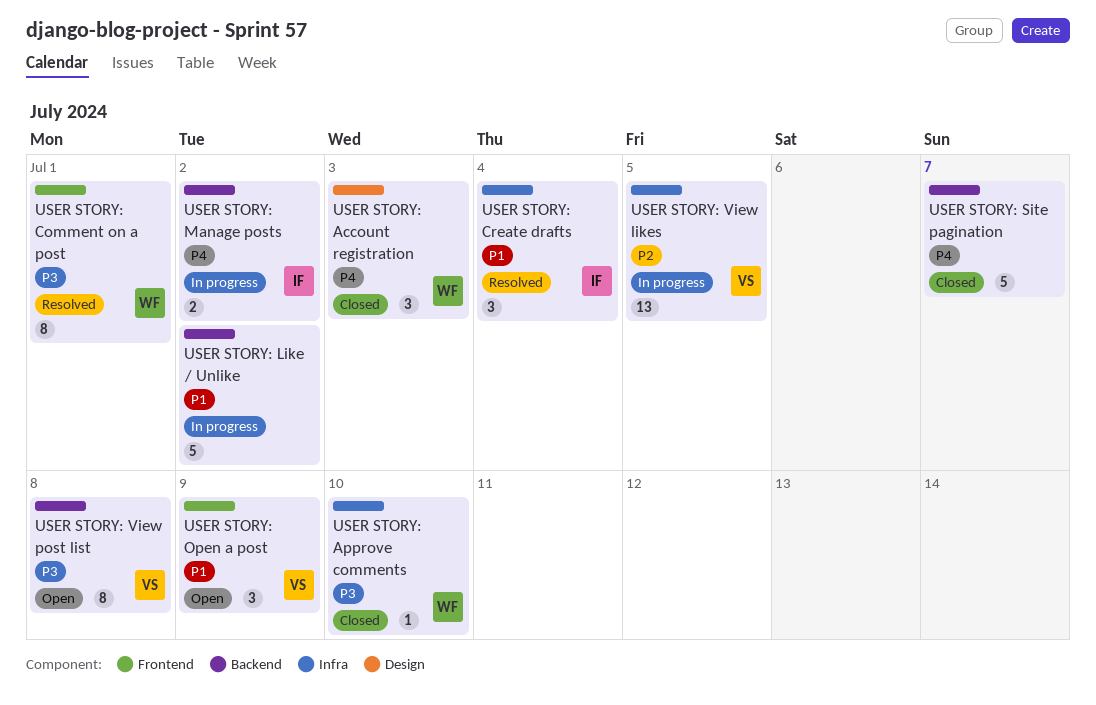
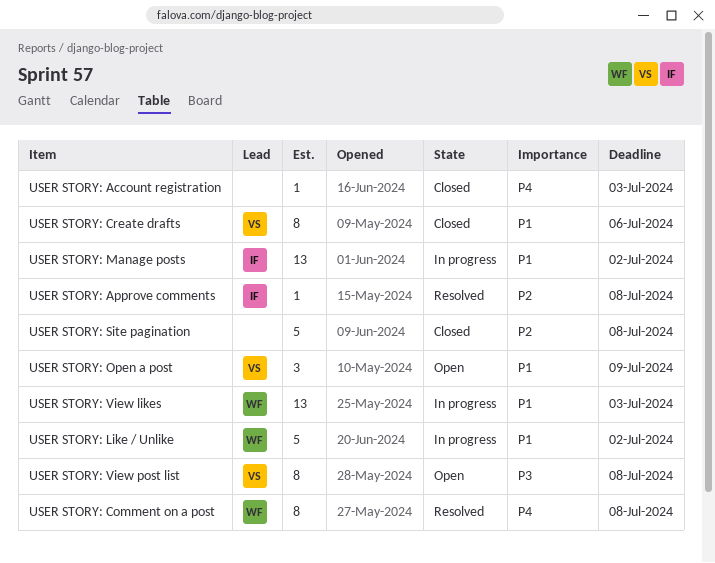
USER STORY: Account registration, owner: WF -> none
USER STORY: Account registration, estimate: 3 -> 1
USER STORY: Approve comments, status: Closed -> Resolved
USER STORY: Approve comments, owner: WF -> IF
USER STORY: Approve comments, priority: P3 -> P2
USER STORY: Approve comments, due: Jul 10 -> Jul 8
USER STORY: Comment on a post, priority: P3 -> P4
USER STORY: Comment on a post, due: Jul 1 -> Jul 8
USER STORY: Create drafts, status: Resolved -> Closed
USER STORY: Create drafts, owner: IF -> VS
USER STORY: Create drafts, estimate: 3 -> 8
USER STORY: Create drafts, due: Jul 4 -> Jul 6
USER STORY: Like / Unlike, owner: none -> WF
USER STORY: Manage posts, priority: P4 -> P1
USER STORY: Manage posts, estimate: 2 -> 13
USER STORY: Site pagination, priority: P4 -> P2
USER STORY: Site pagination, due: Jul 7 -> Jul 8
USER STORY: View likes, owner: VS -> WF
USER STORY: View likes, priority: P2 -> P1
USER STORY: View likes, due: Jul 5 -> Jul 3

